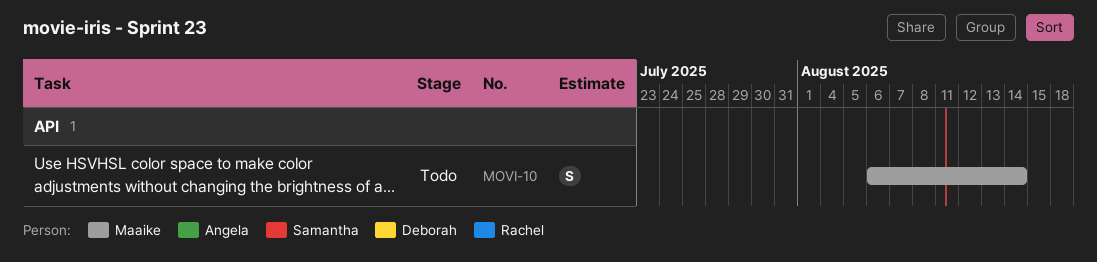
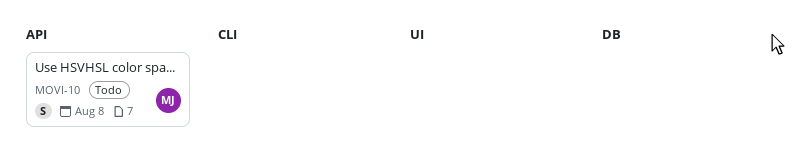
MOVI-10, due: Aug 14 -> Aug 8

